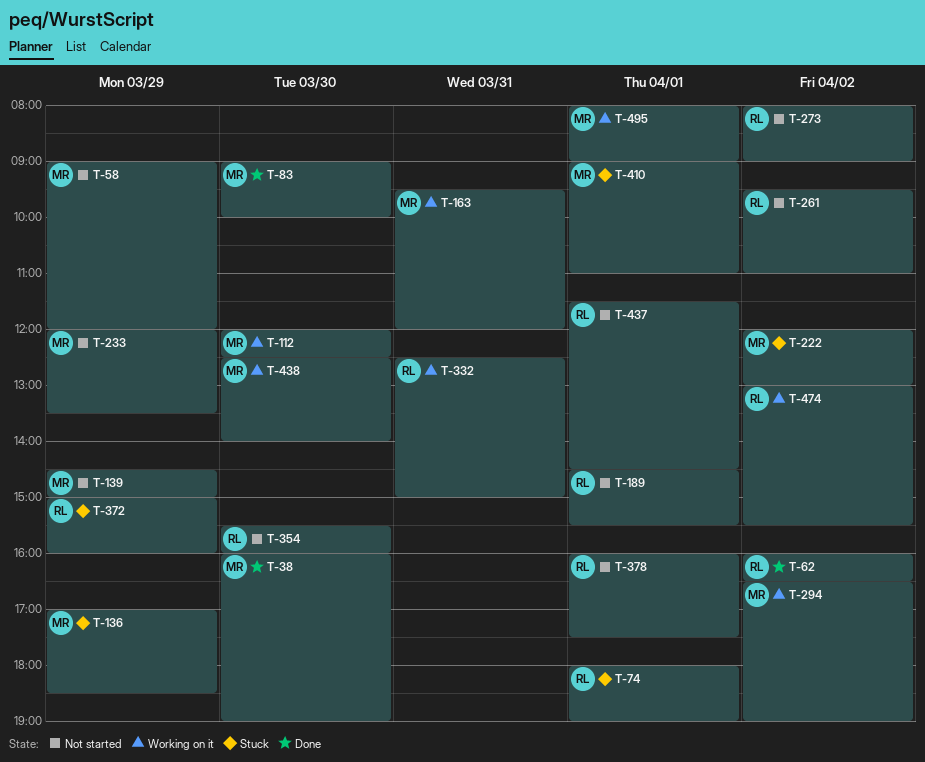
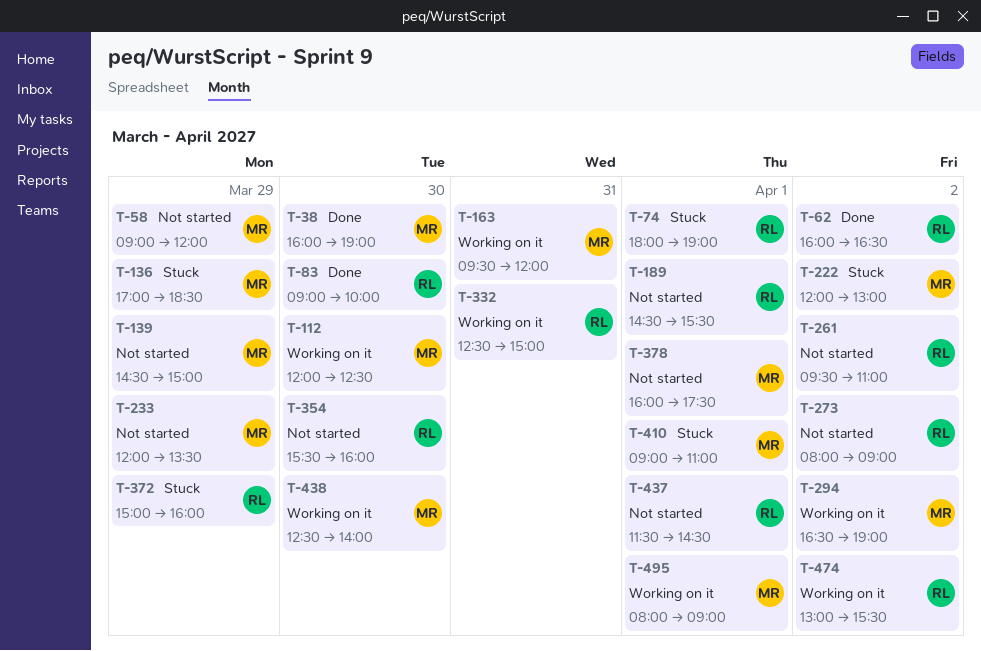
T-83, owner: MR -> RL
T-378, owner: RL -> MR

